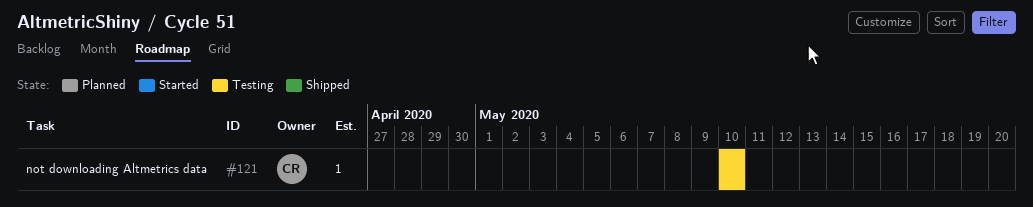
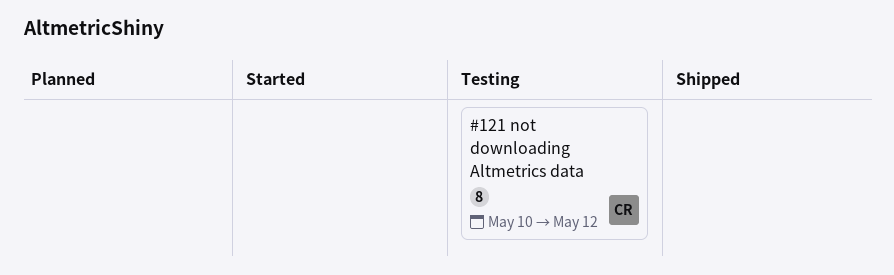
#121, estimate: 1 -> 8
#121, due: May 10 -> May 12

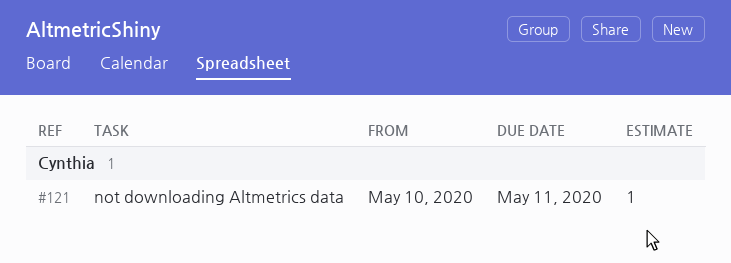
#121, estimate: 8 -> 1
#121, due: May 12 -> May 11

